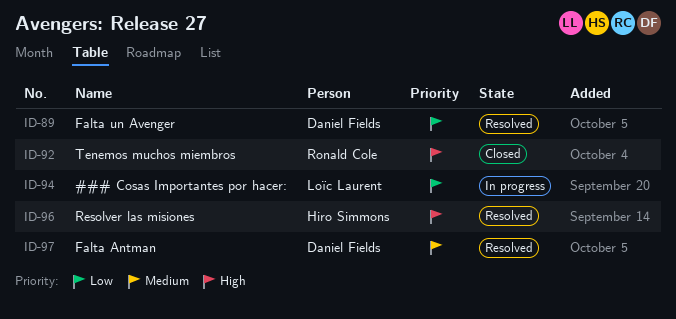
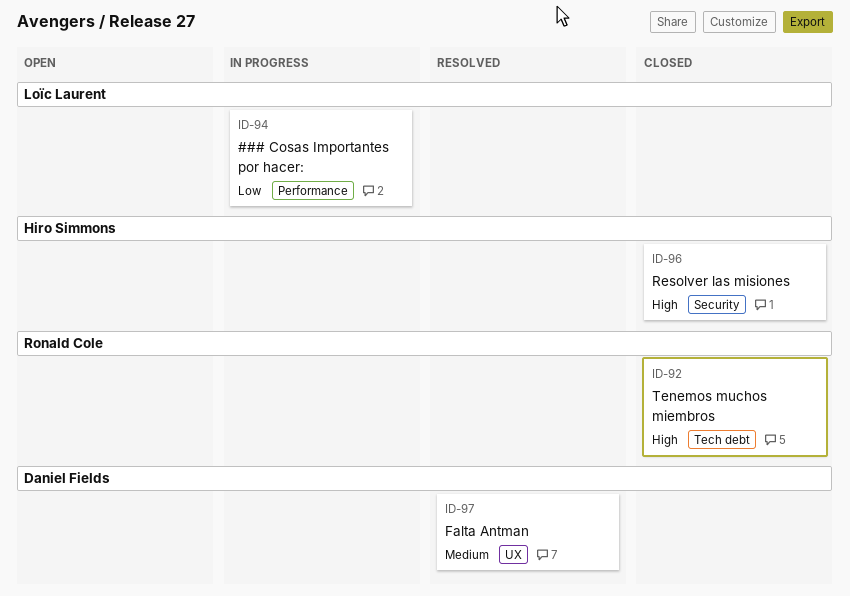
ID-89: present -> none
ID-96, status: Resolved -> Closed

